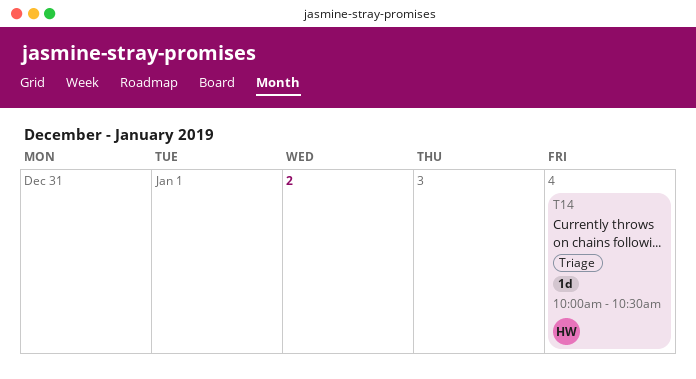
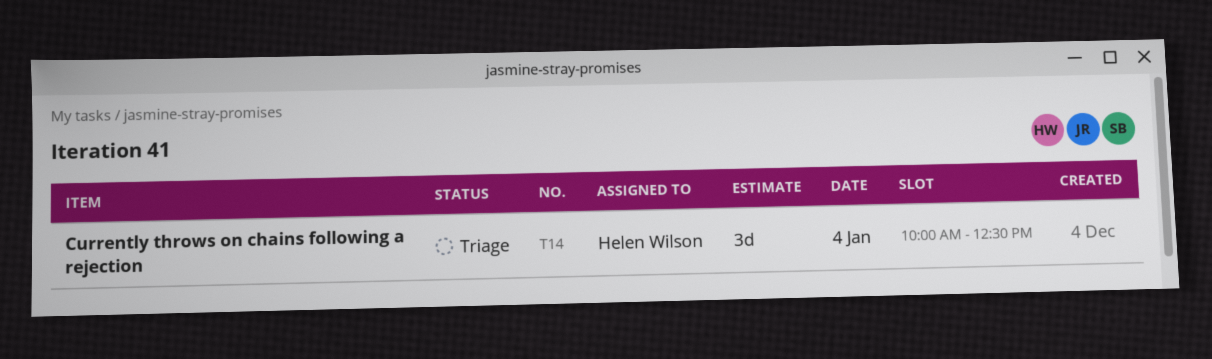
T14, estimate: 1d -> 3d
T14, ends: 10:30 -> 12:30

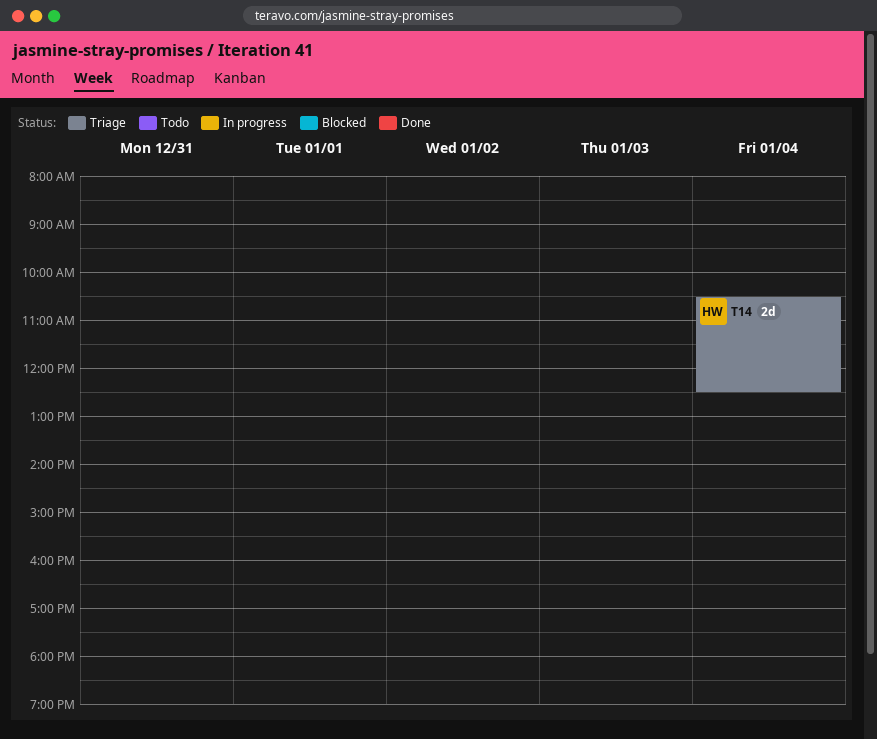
T14, estimate: 3d -> 2d
T14, begins: 10:00 -> 10:30

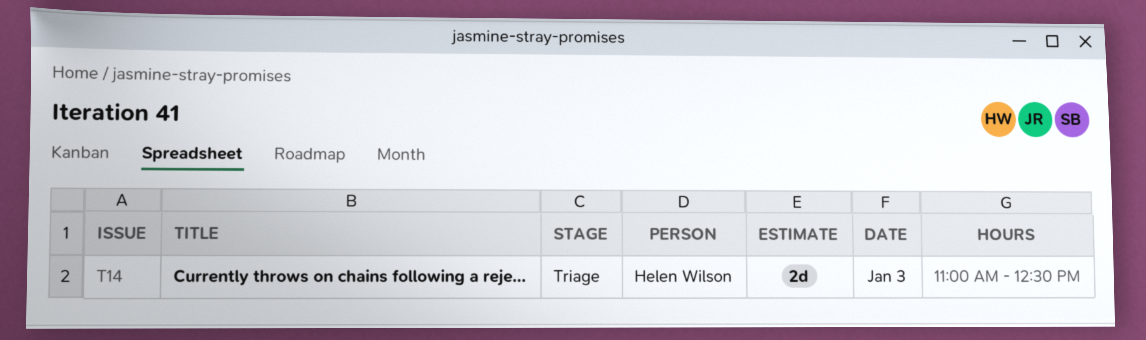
T14, day: Jan 4 -> Jan 3
T14, begins: 10:30 -> 11:00

